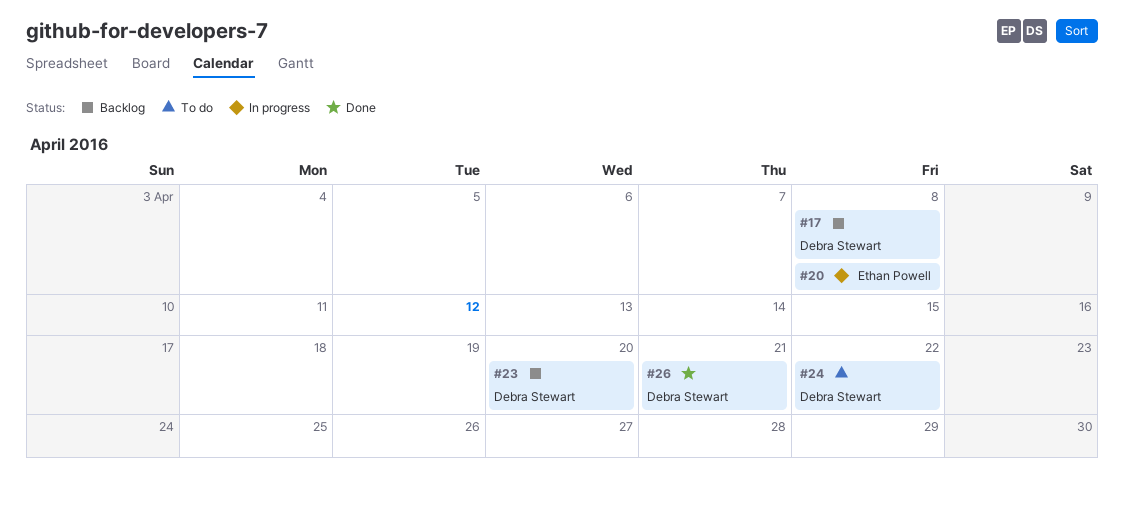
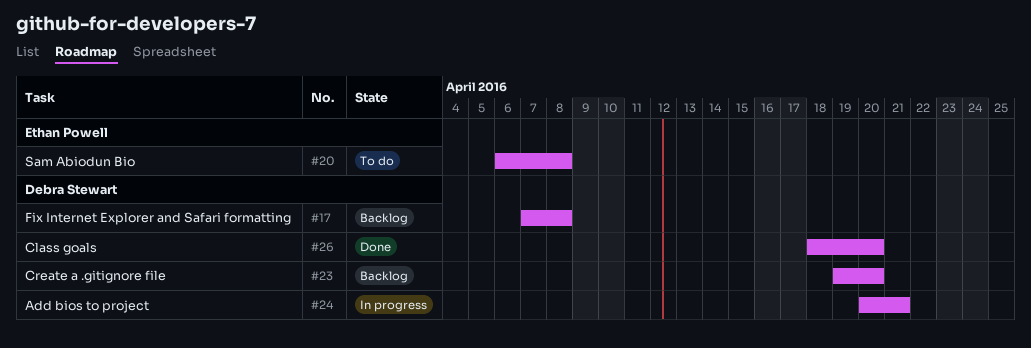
#20, status: In progress -> To do
#24, status: To do -> In progress
#24, due: Apr 22 -> Apr 21
#26, due: Apr 21 -> Apr 20

